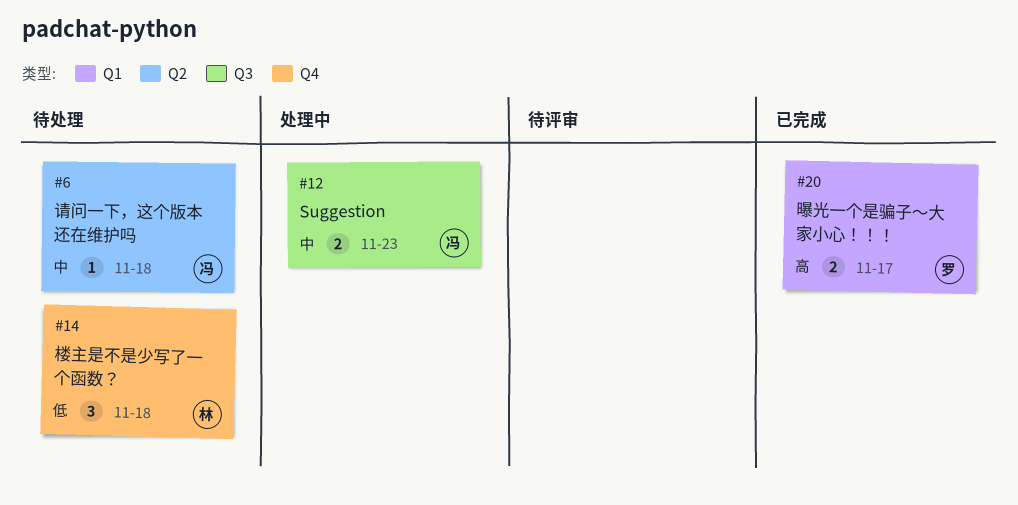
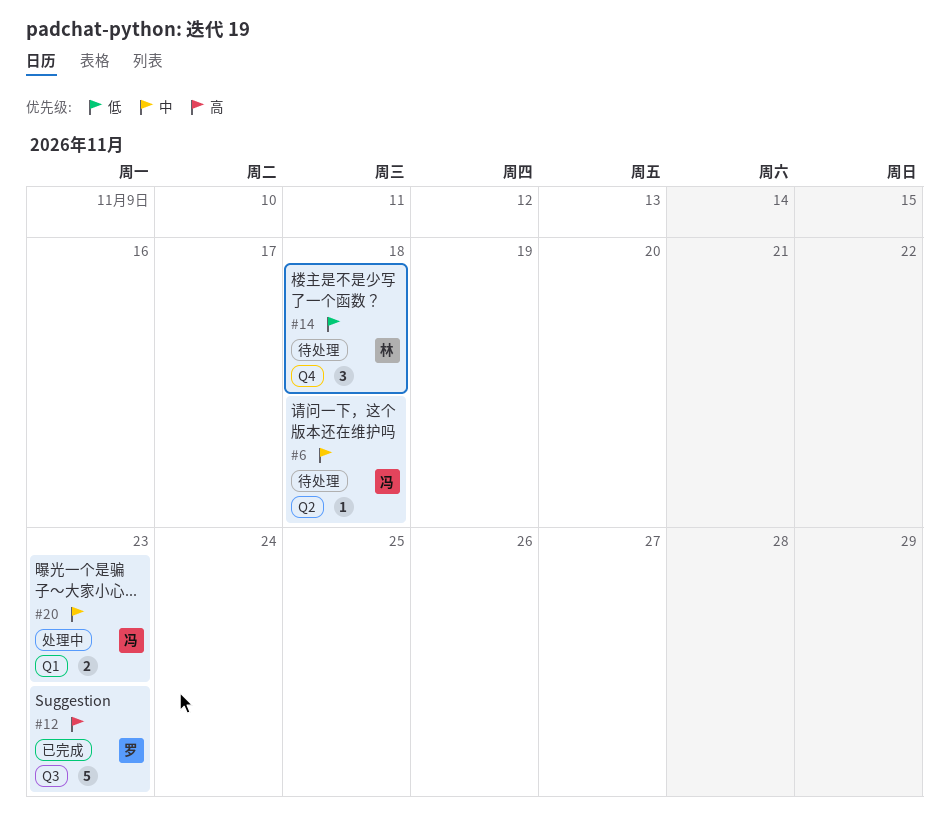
#12, status: 处理中 -> 已完成
#12, owner: 冯 -> 罗
#12, priority: 中 -> 高
#12, estimate: 2 -> 5
#20, status: 已完成 -> 处理中
#20, owner: 罗 -> 冯
#20, priority: 高 -> 中
#20, due: Nov 17 -> Nov 23

